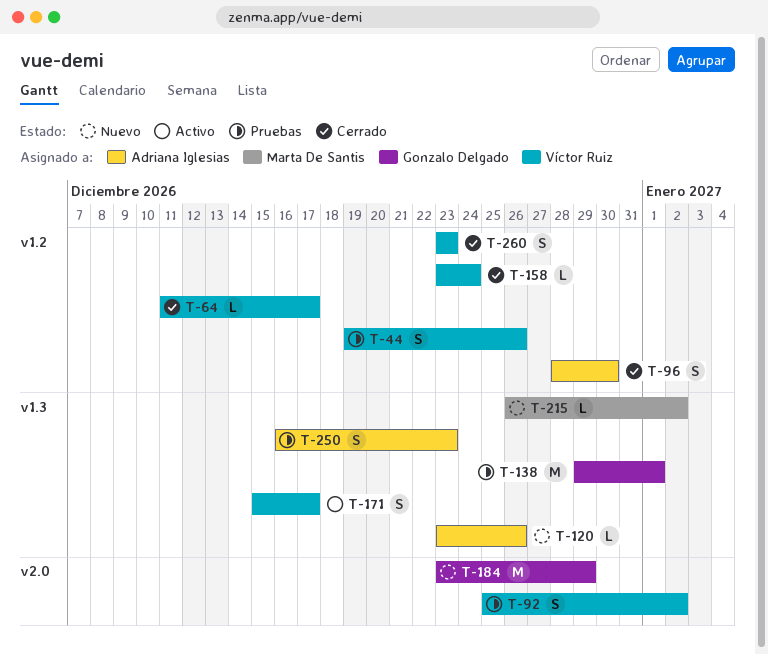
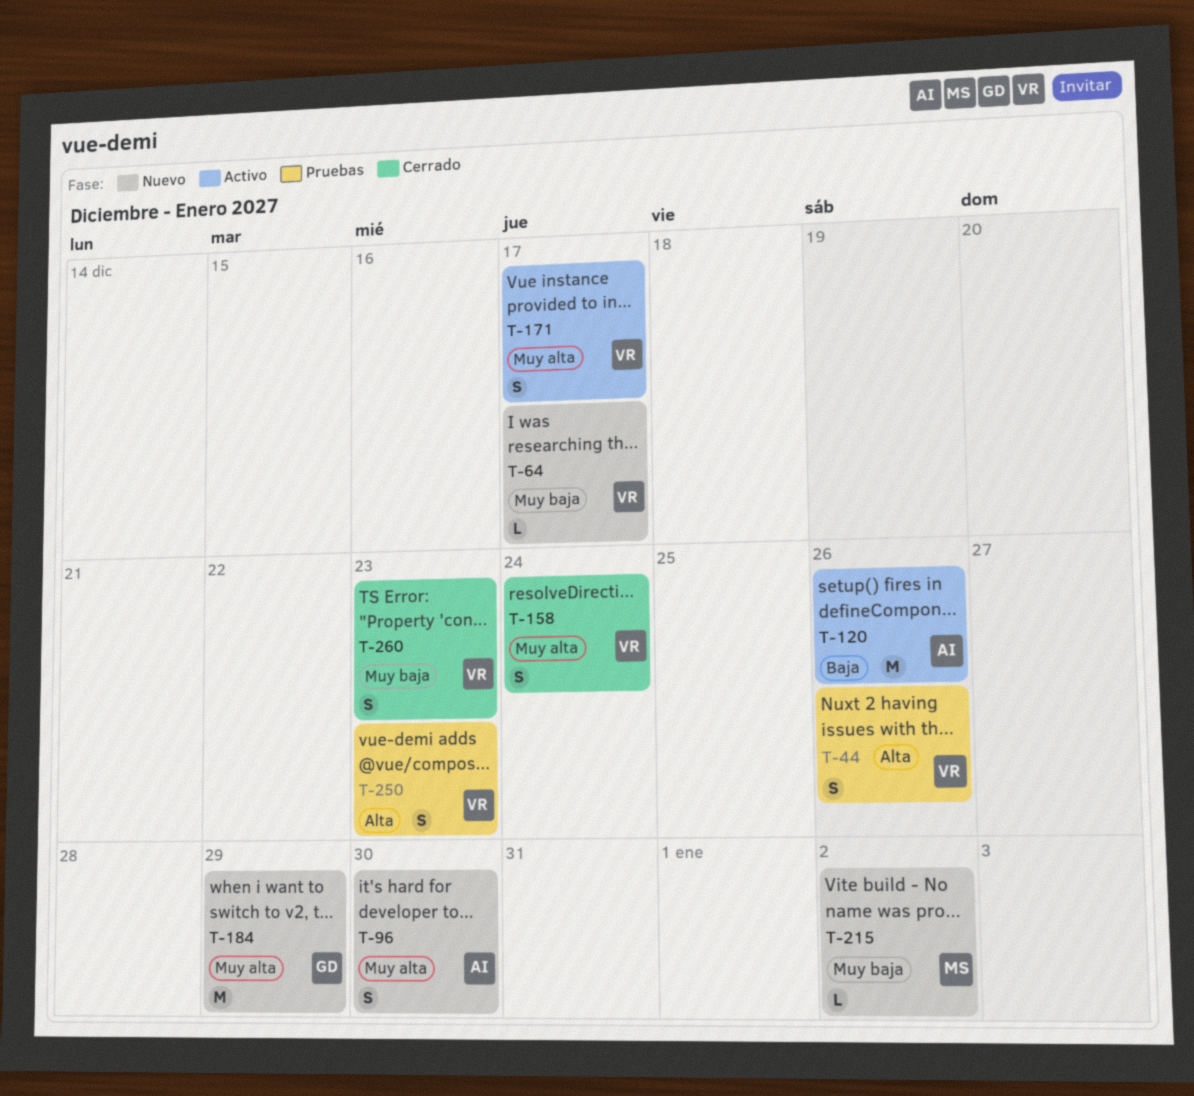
T-64, status: Cerrado -> Nuevo
T-92: present -> none
T-96, status: Cerrado -> Nuevo
T-120, status: Nuevo -> Activo
T-120, estimate: L -> M
T-138: present -> none
T-158, estimate: L -> S
T-250, owner: Adriana Iglesias -> Víctor Ruiz

